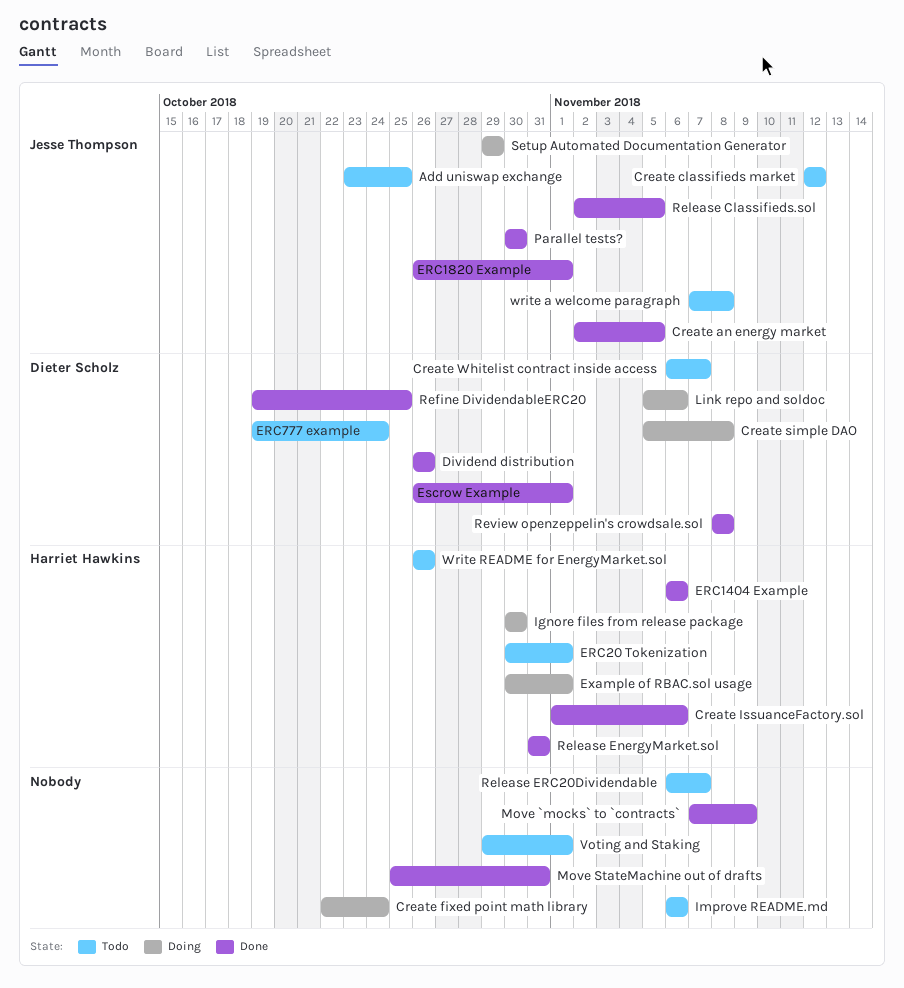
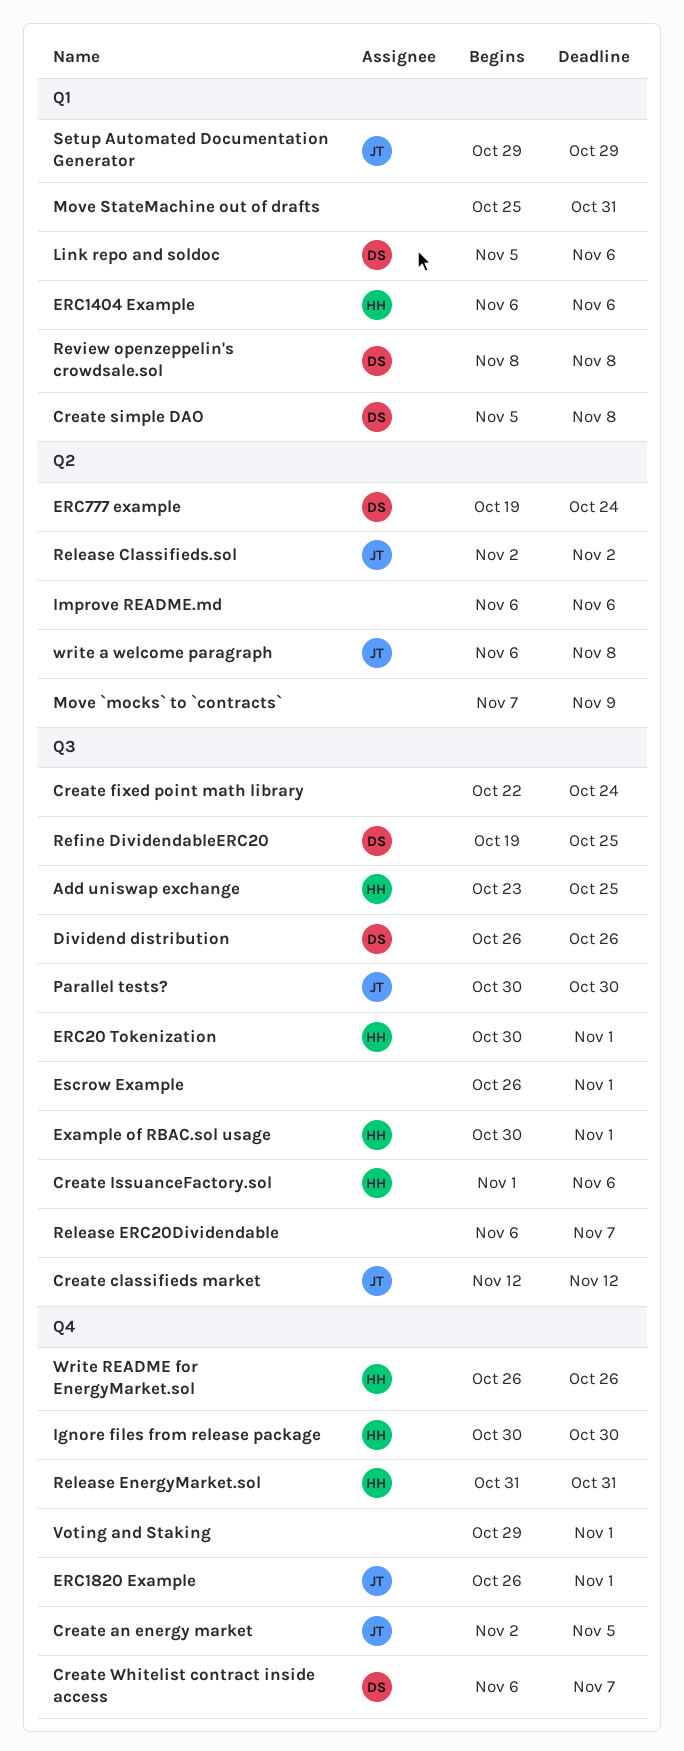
Add uniswap exchange, owner: Jesse Thompson -> Harriet Hawkins
Escrow Example, owner: Dieter Scholz -> none
Release Classifieds.sol, due: Nov 5 -> Nov 2
write a welcome paragraph, start: Nov 7 -> Nov 6

